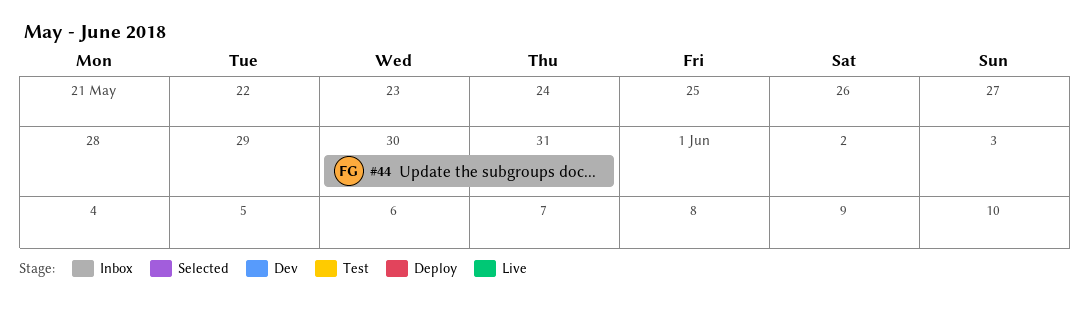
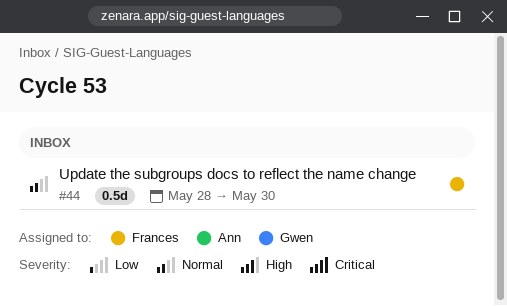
#44, start: May 30 -> May 28
#44, due: May 31 -> May 30

